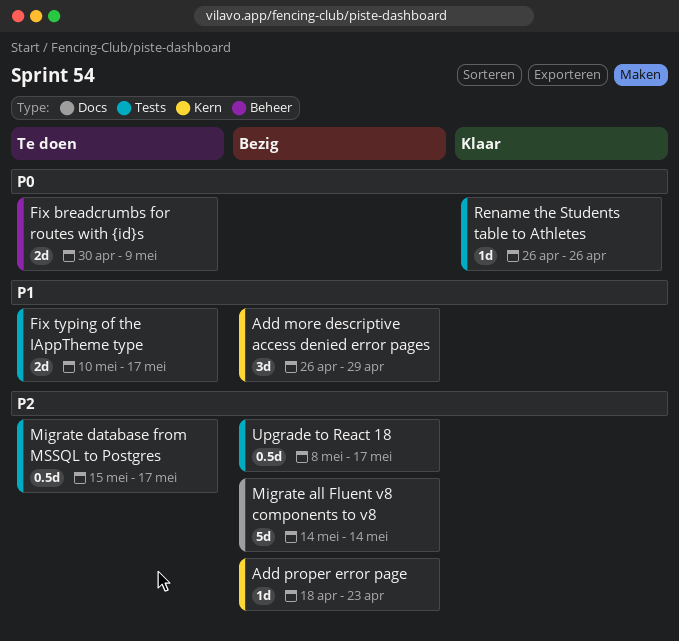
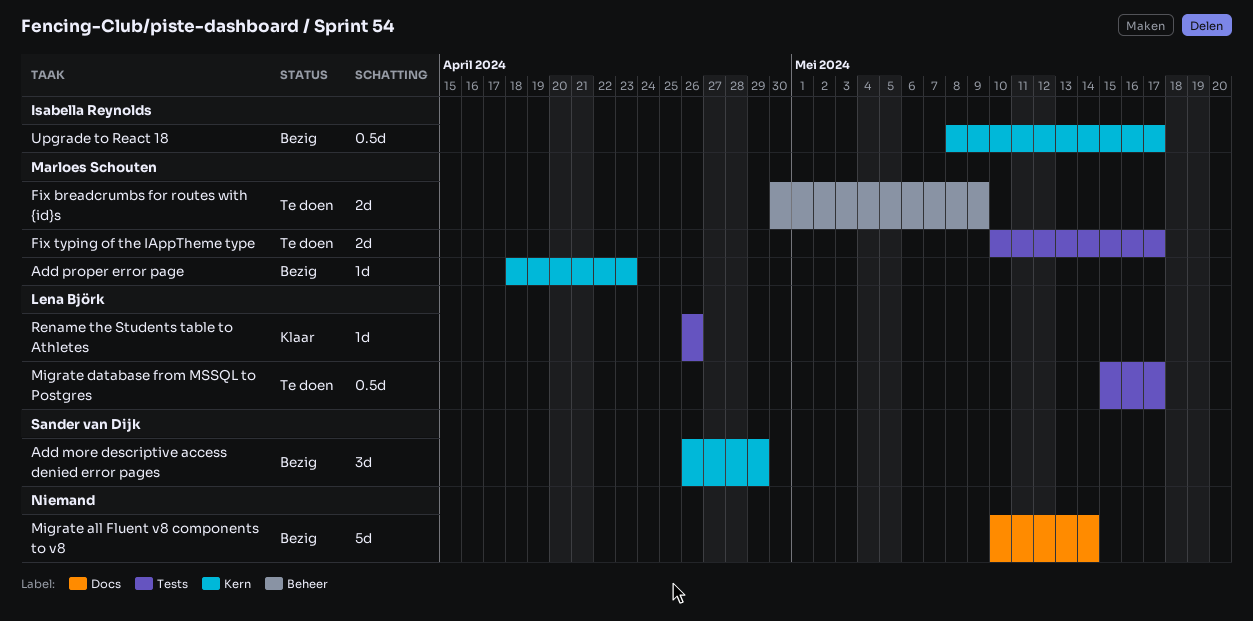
Migrate all Fluent v8 components to v8, start: May 14 -> May 10
Upgrade to React 18, label: Tests -> Kern

